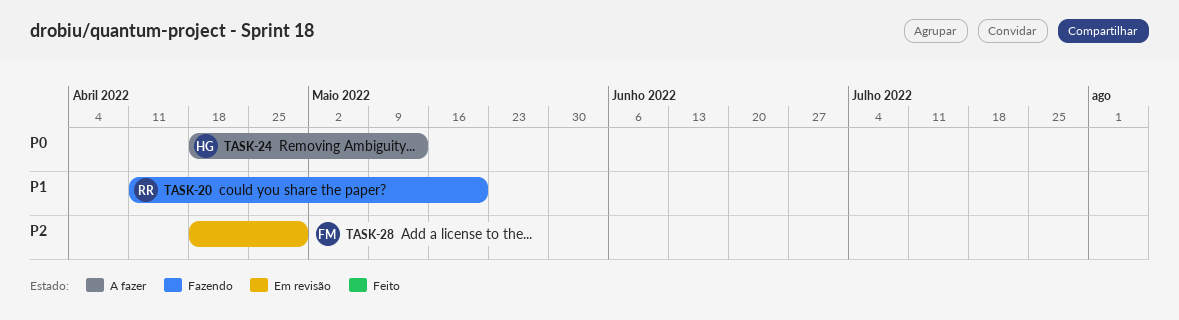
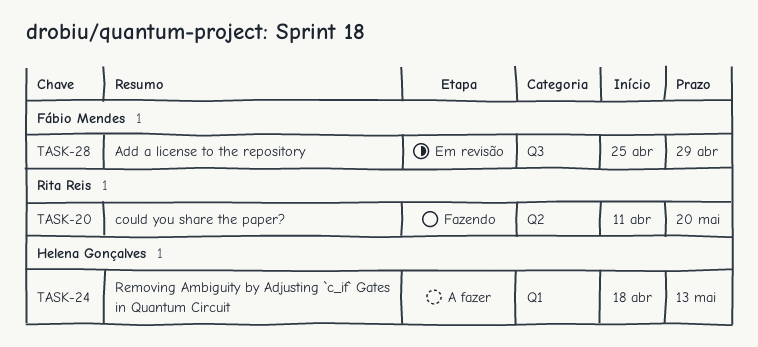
TASK-28, start: Apr 18 -> Apr 25

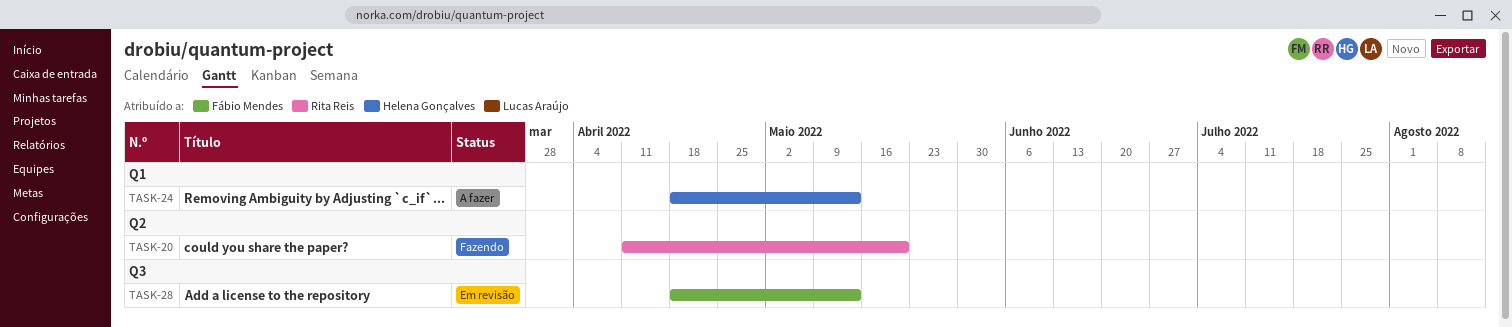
TASK-28, start: Apr 25 -> Apr 18
TASK-28, due: Apr 29 -> May 13

